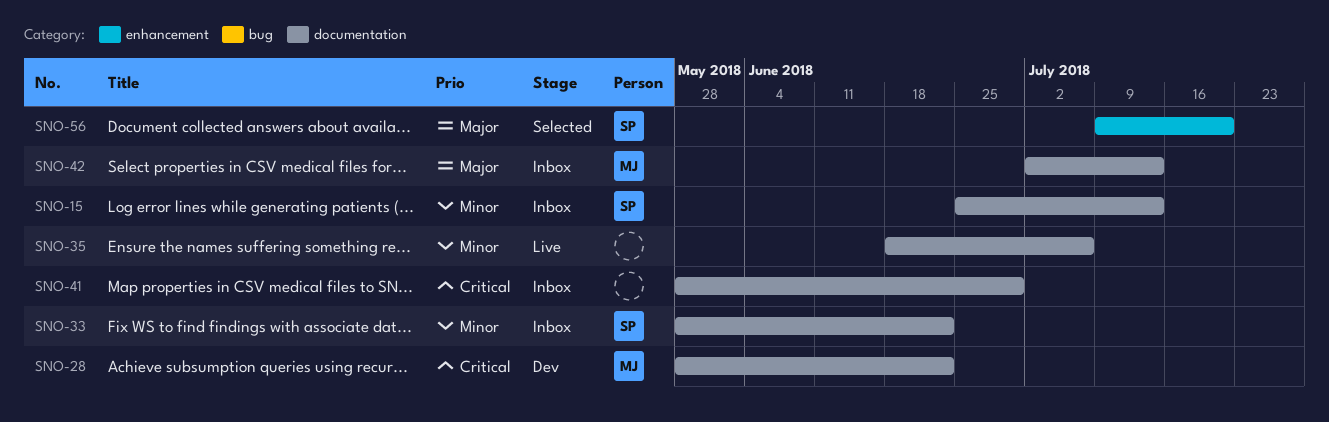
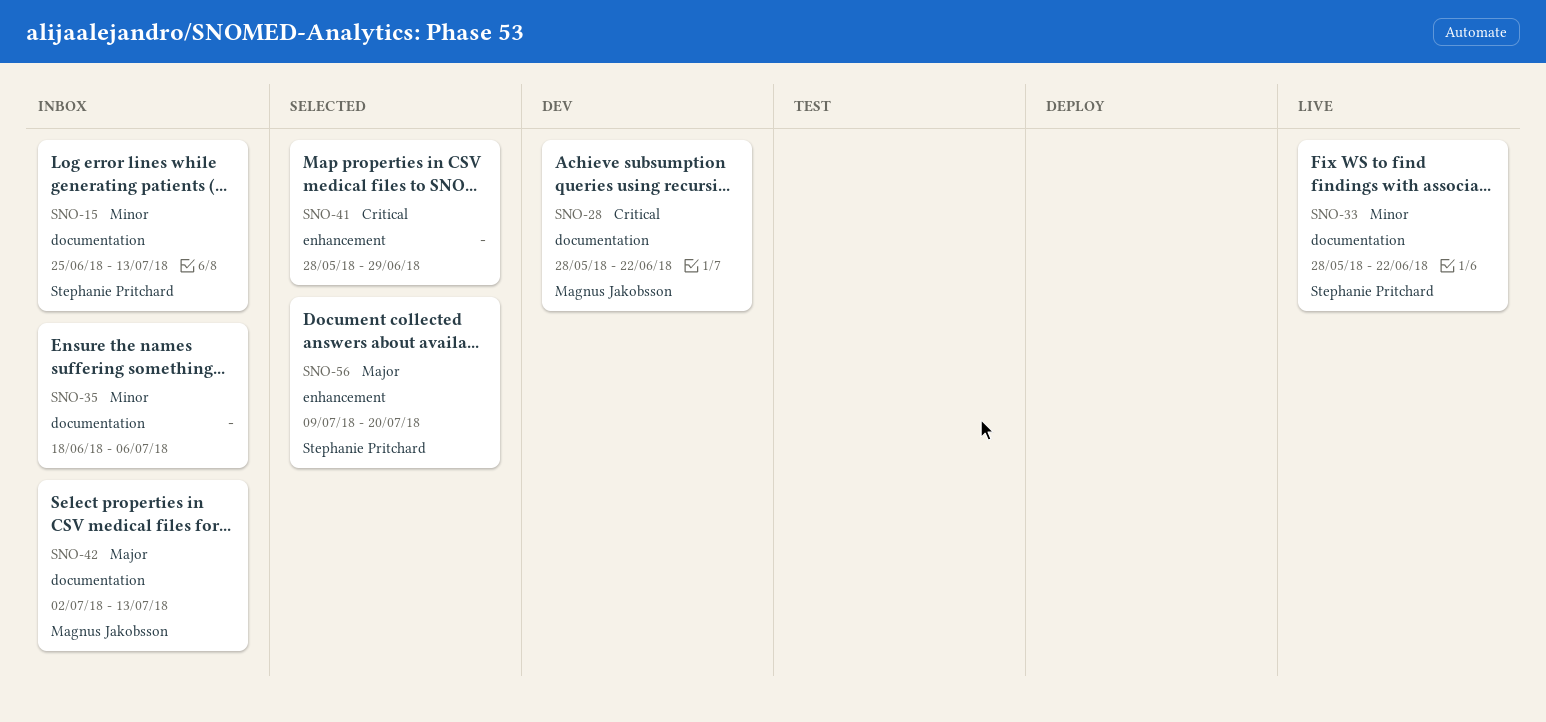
SNO-33, status: Inbox -> Live
SNO-35, status: Live -> Inbox
SNO-41, status: Inbox -> Selected
SNO-41, label: documentation -> enhancement

